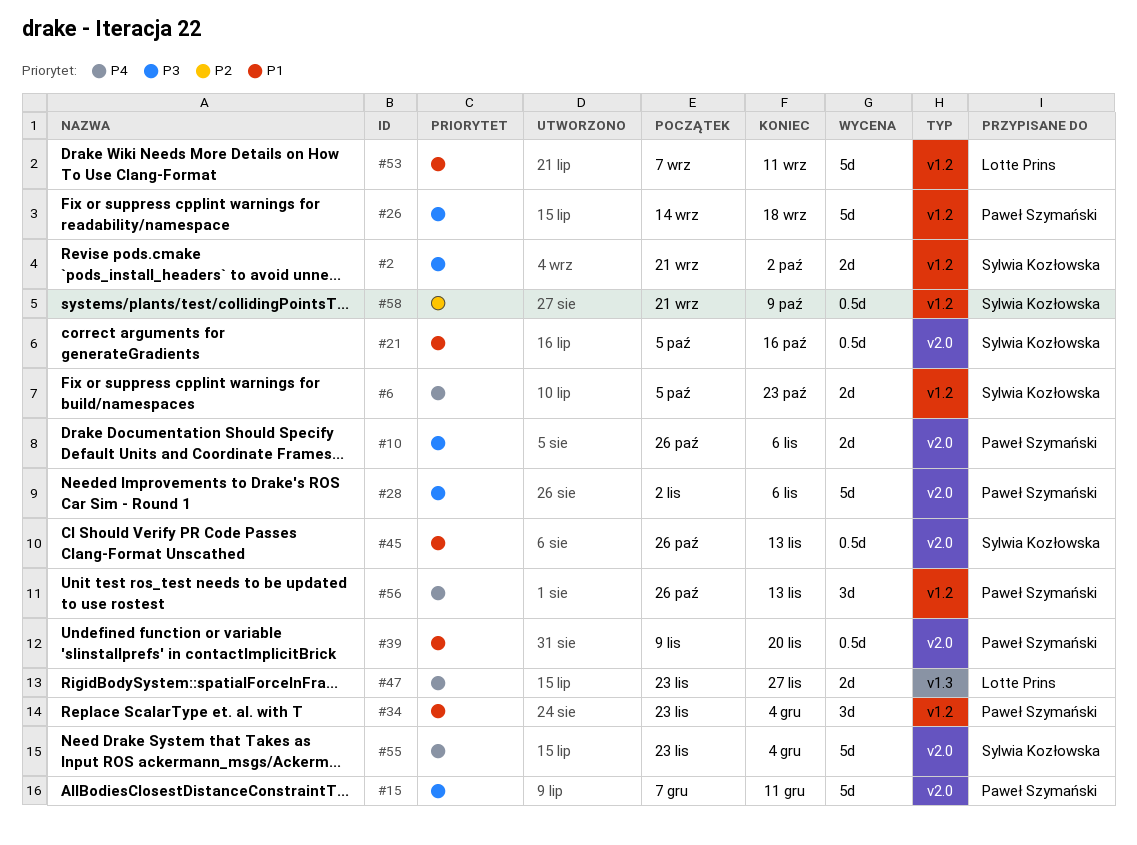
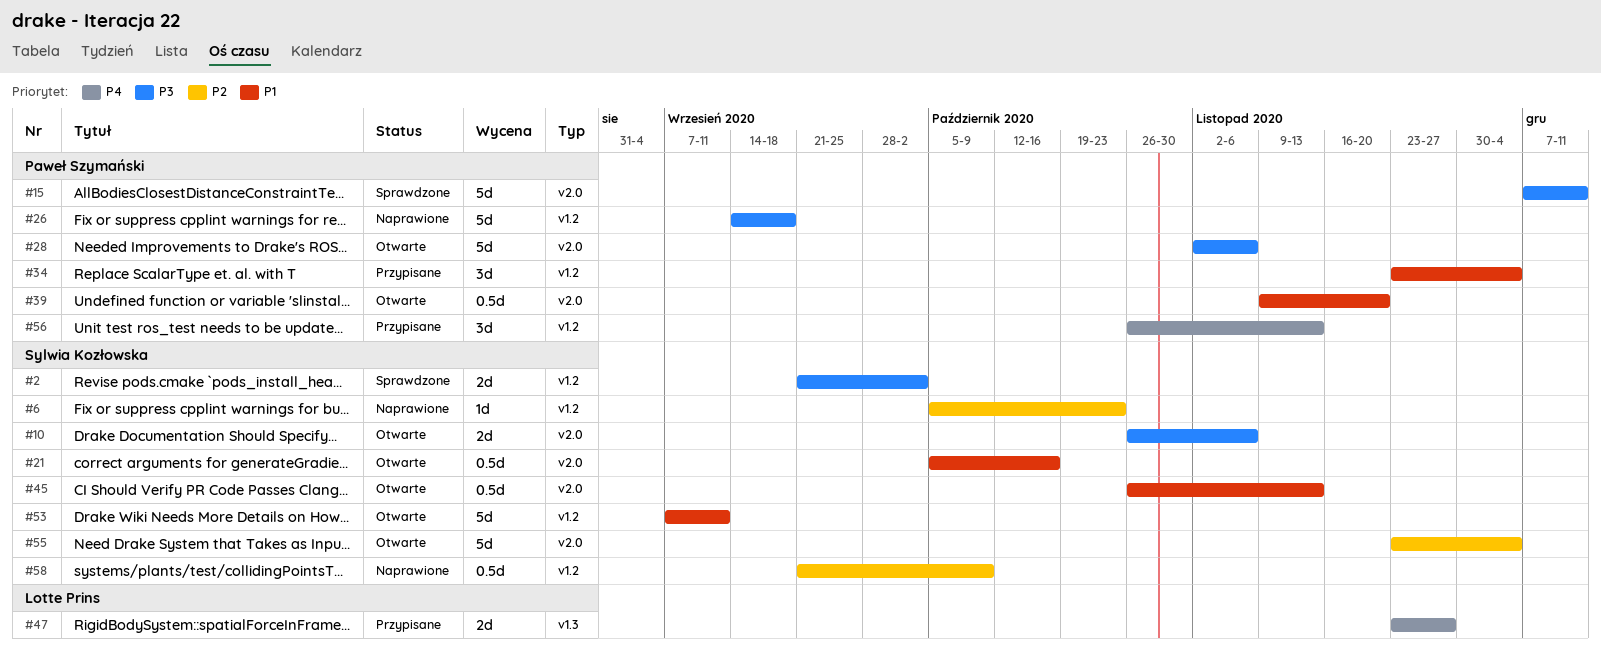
#6, priority: P4 -> P2
#6, estimate: 2d -> 1d
#10, owner: Paweł Szymański -> Sylwia Kozłowska
#53, owner: Lotte Prins -> Sylwia Kozłowska
#55, priority: P4 -> P2

